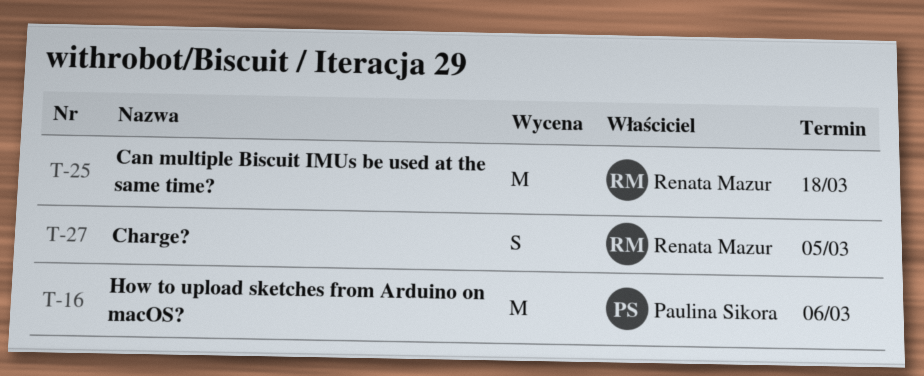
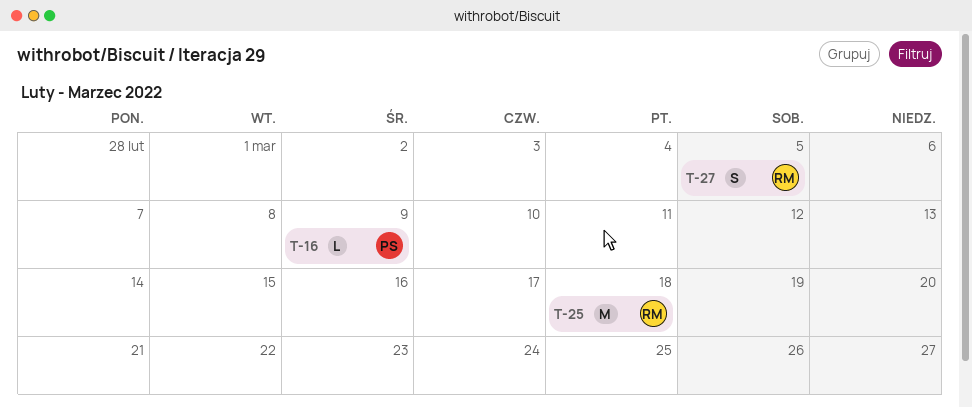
T-16, estimate: M -> L
T-16, due: Mar 6 -> Mar 9

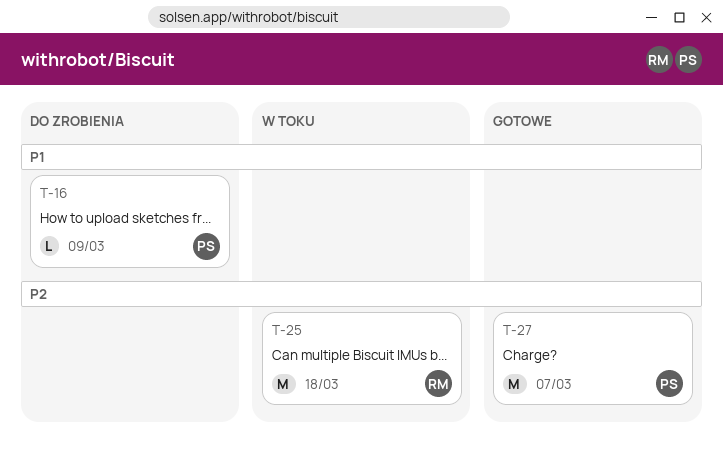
T-27, owner: RM -> PS
T-27, estimate: S -> M
T-27, due: Mar 5 -> Mar 7

